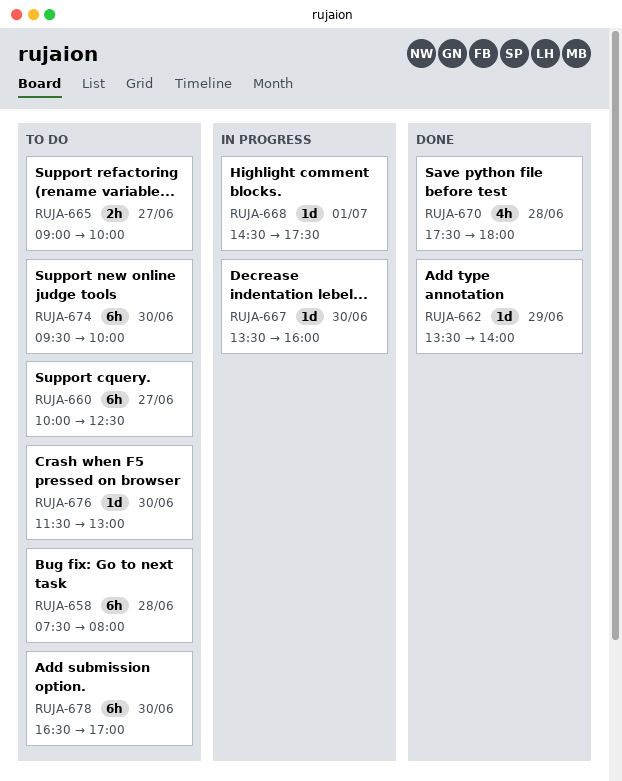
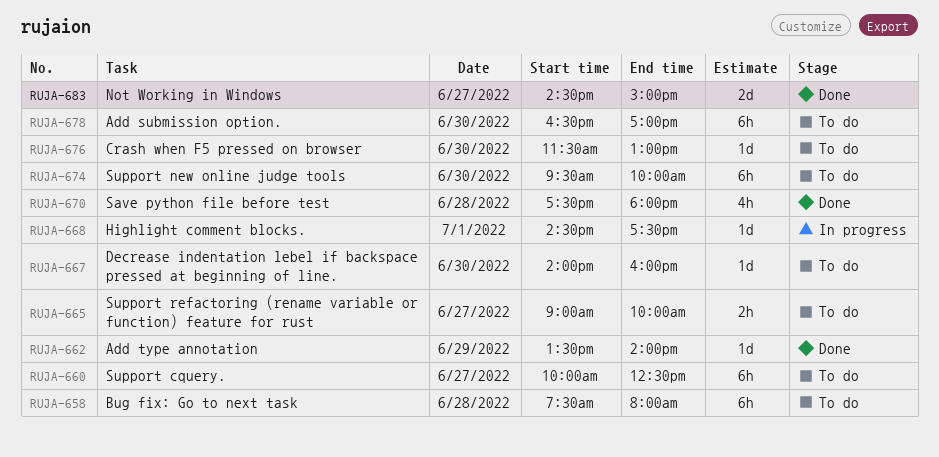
RUJA-667, status: In progress -> To do
RUJA-667, begins: 13:30 -> 14:00
RUJA-683: none -> present

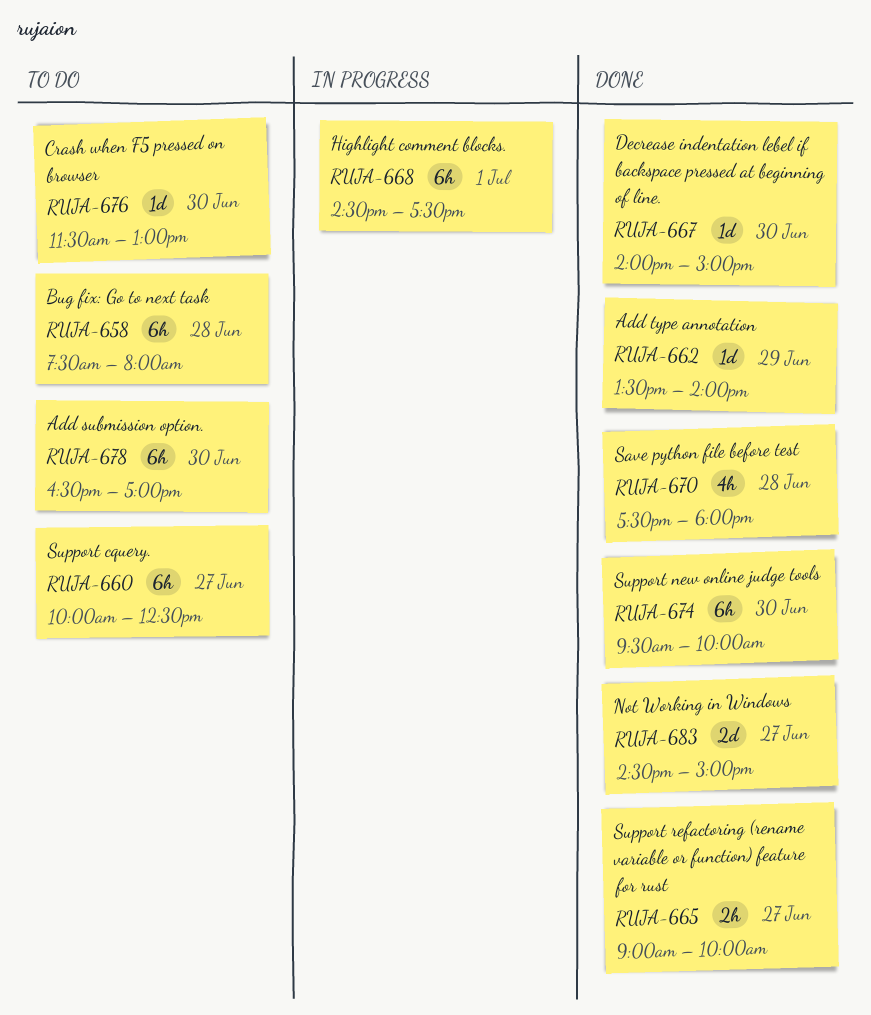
RUJA-665, status: To do -> Done
RUJA-667, status: To do -> Done
RUJA-667, ends: 16:00 -> 15:00
RUJA-668, estimate: 1d -> 6h
RUJA-674, status: To do -> Done

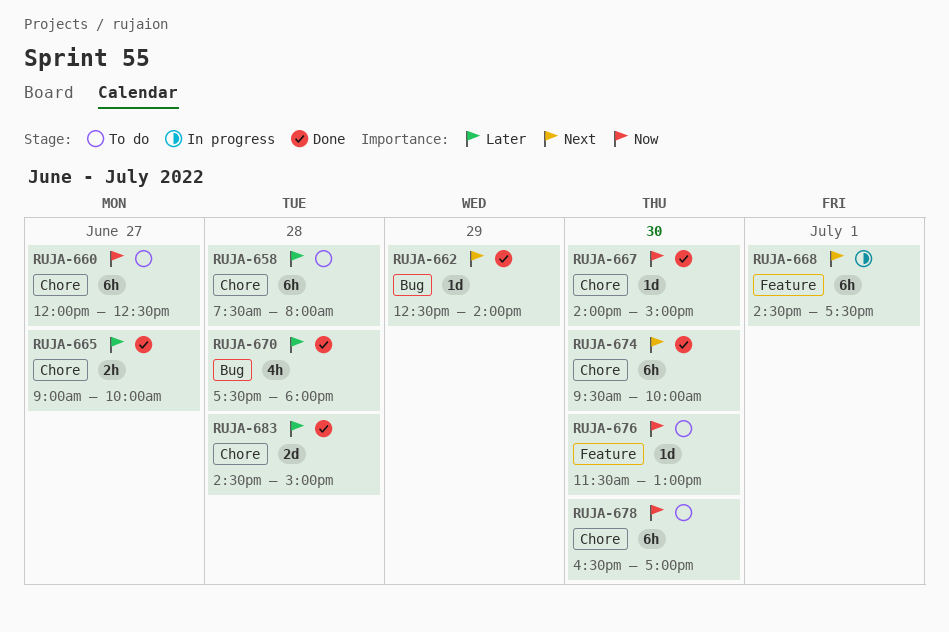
RUJA-660, begins: 10:00 -> 12:00
RUJA-662, begins: 13:30 -> 12:30
RUJA-683, day: Jun 27 -> Jun 28

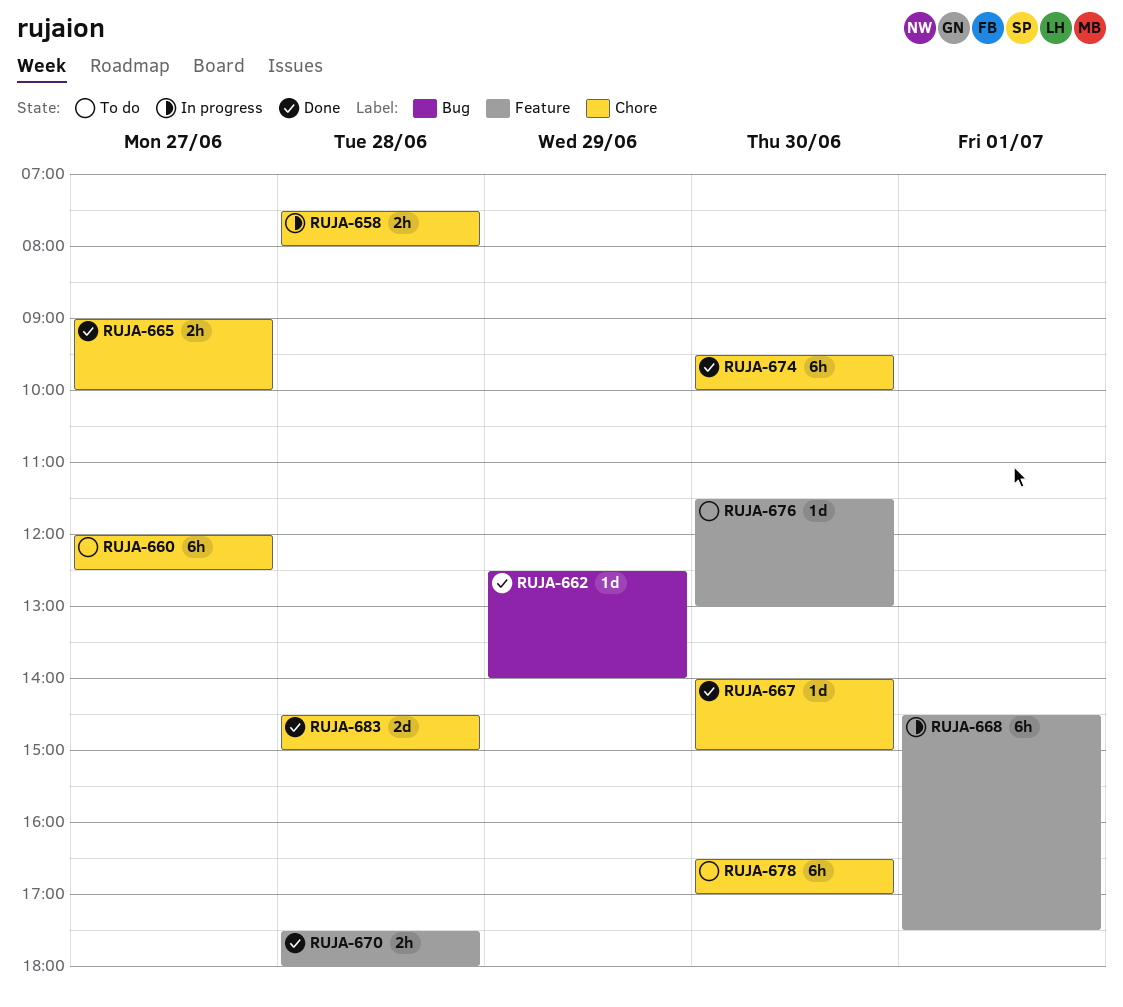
RUJA-658, status: To do -> In progress
RUJA-658, estimate: 6h -> 2h
RUJA-670, label: Bug -> Feature
RUJA-670, estimate: 4h -> 2h

